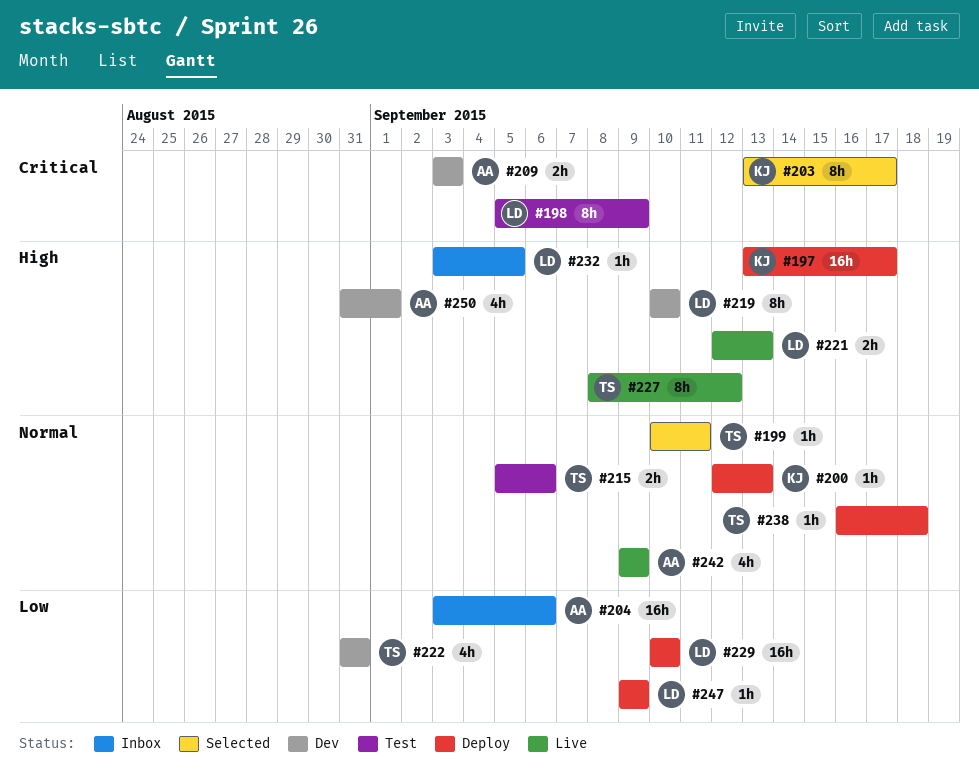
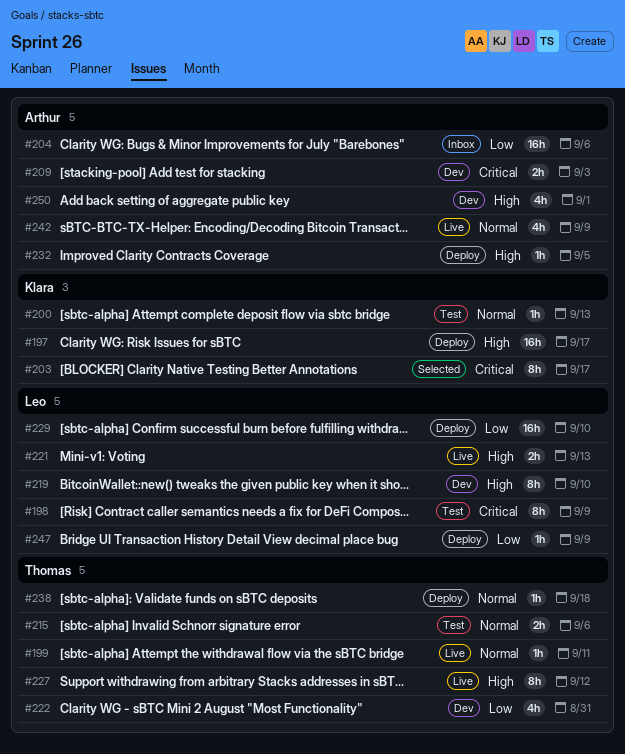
#199, status: Selected -> Live
#200, status: Deploy -> Test
#232, status: Inbox -> Deploy
#232, owner: Leo -> Arthur

